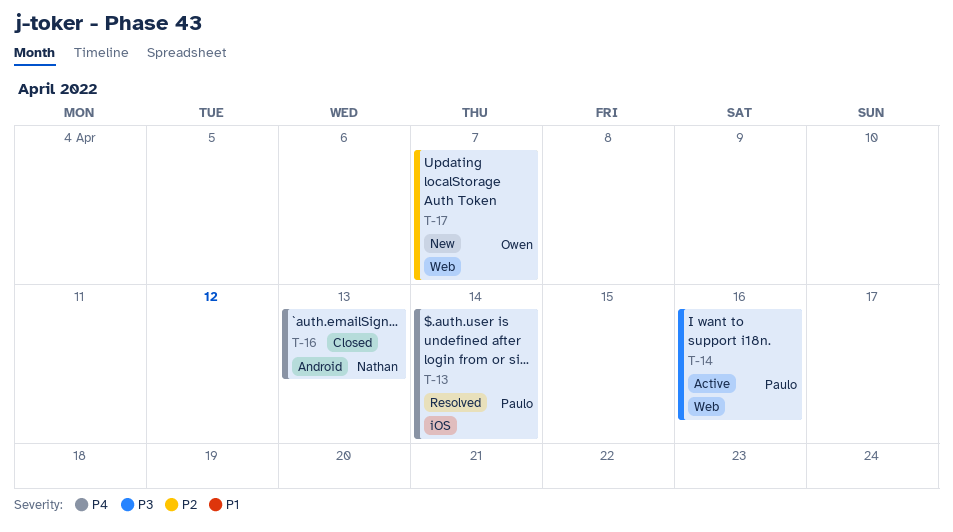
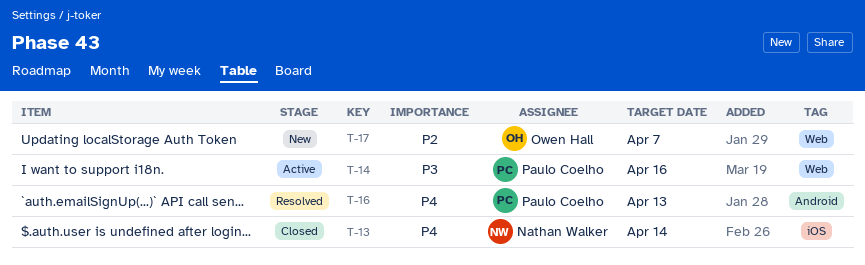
T-13, status: Resolved -> Closed
T-13, owner: Paulo Coelho -> Nathan Walker
T-16, status: Closed -> Resolved
T-16, owner: Nathan Walker -> Paulo Coelho

